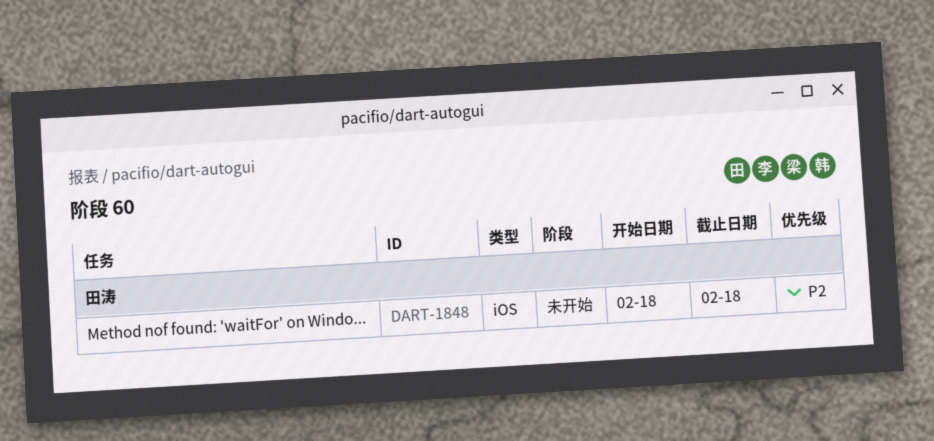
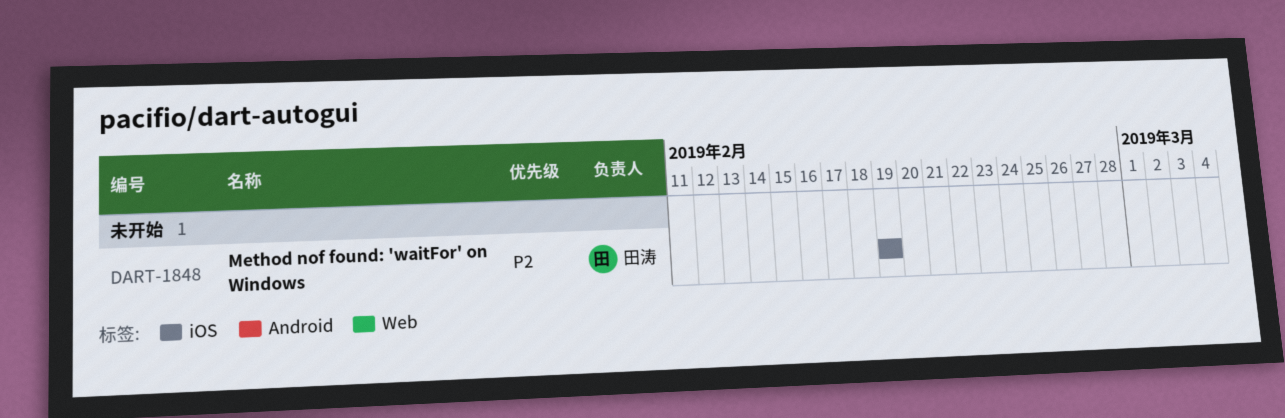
DART-1848, start: Feb 18 -> Feb 19
DART-1848, due: Feb 18 -> Feb 19

